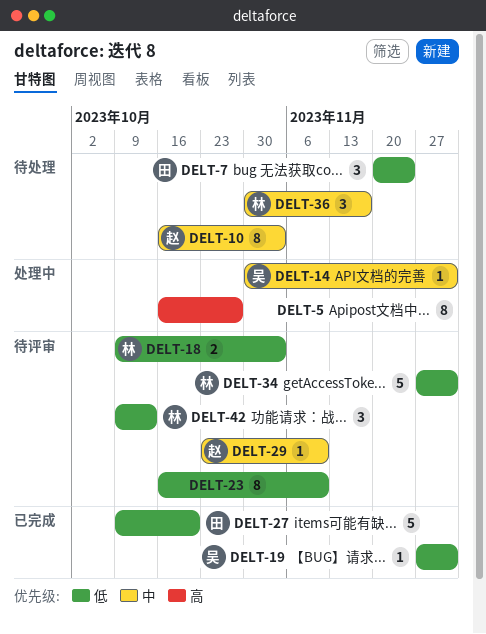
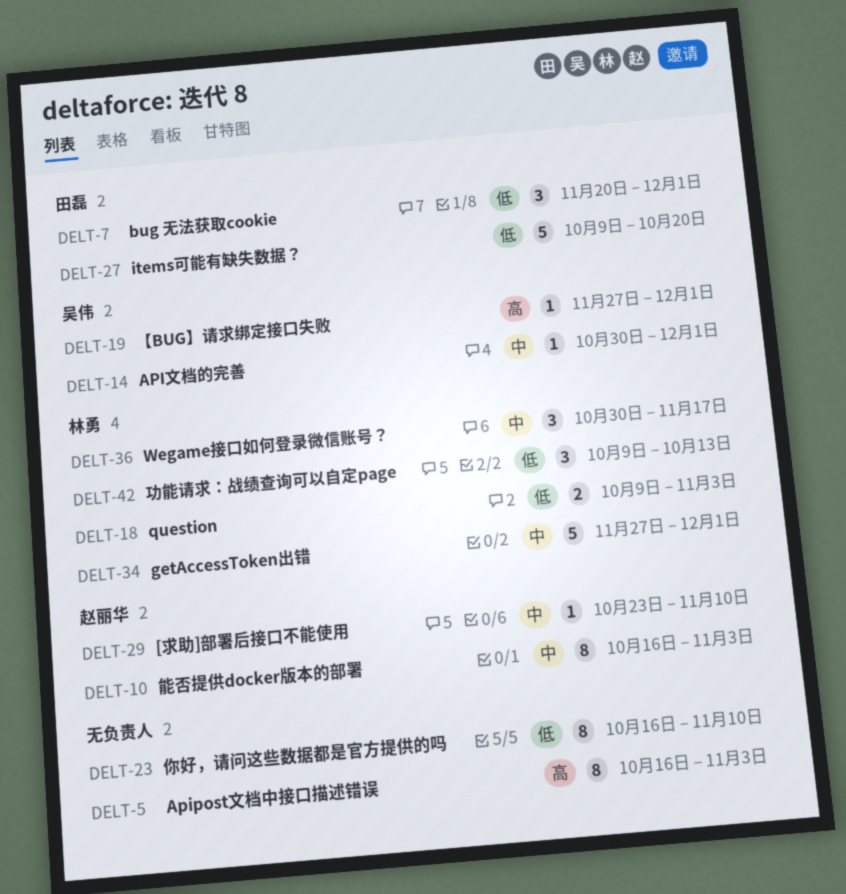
DELT-5, due: Oct 27 -> Nov 3
DELT-7, due: Nov 24 -> Dec 1
DELT-19, priority: 低 -> 高
DELT-34, priority: 低 -> 中

